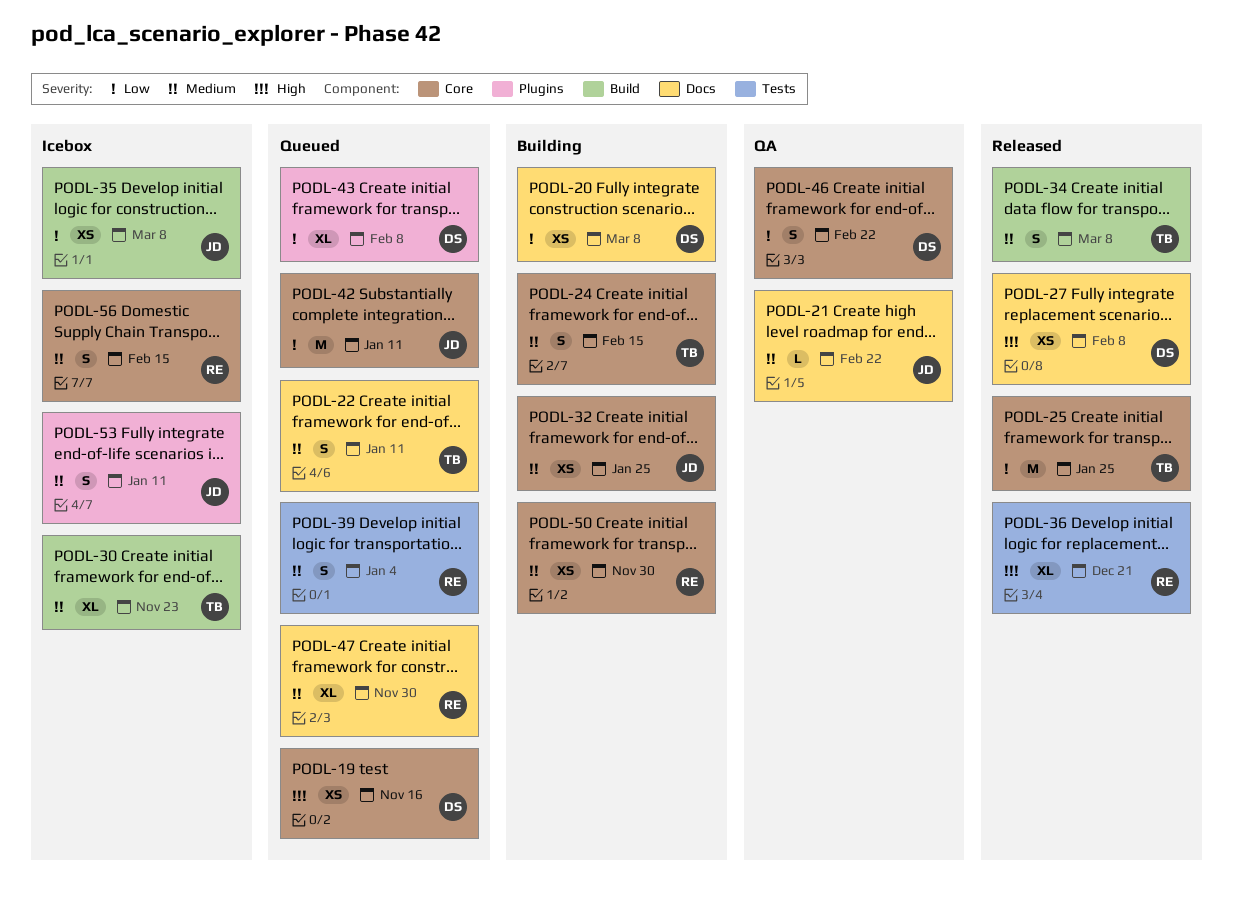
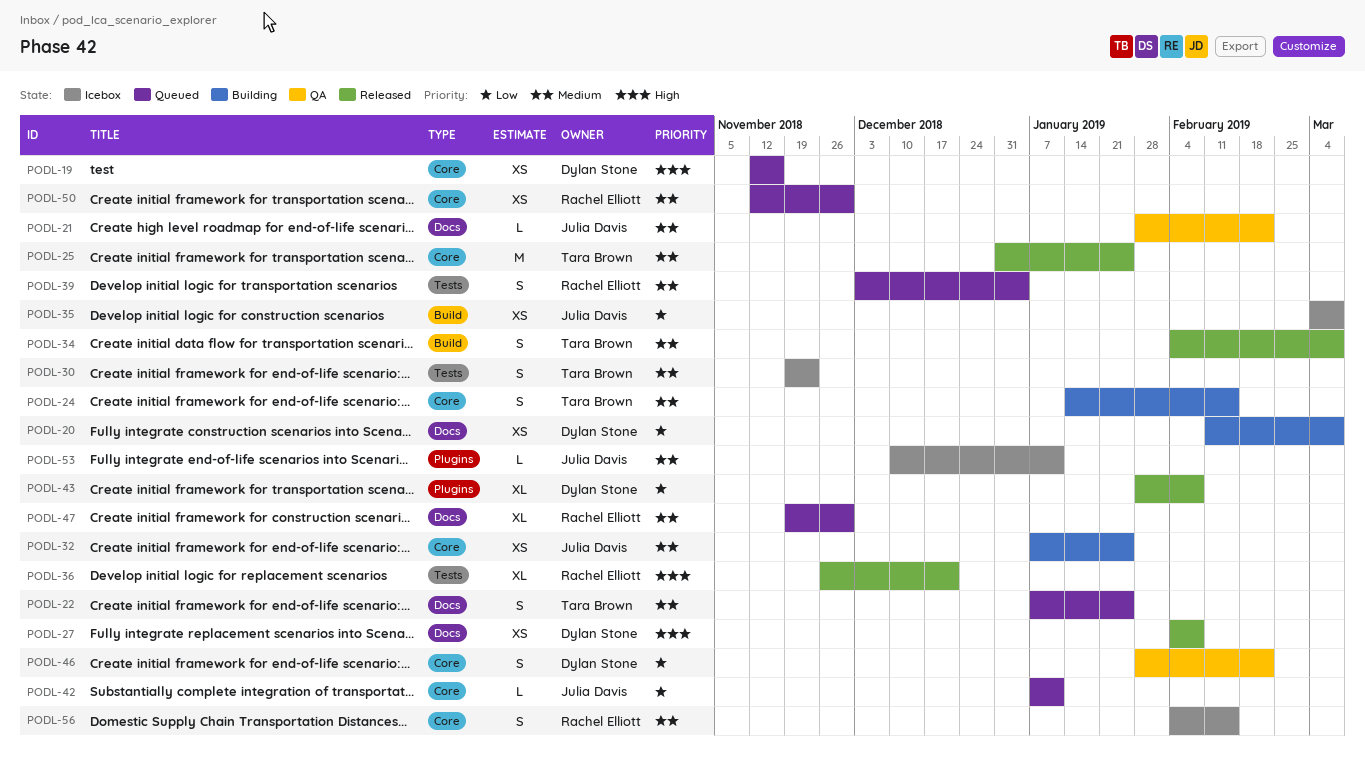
PODL-22, due: Jan 11 -> Jan 25
PODL-25, priority: Low -> Medium
PODL-30, label: Build -> Tests
PODL-30, estimate: XL -> S
PODL-42, estimate: M -> L
PODL-43, status: Queued -> Released
PODL-50, status: Building -> Queued
PODL-53, estimate: S -> L

